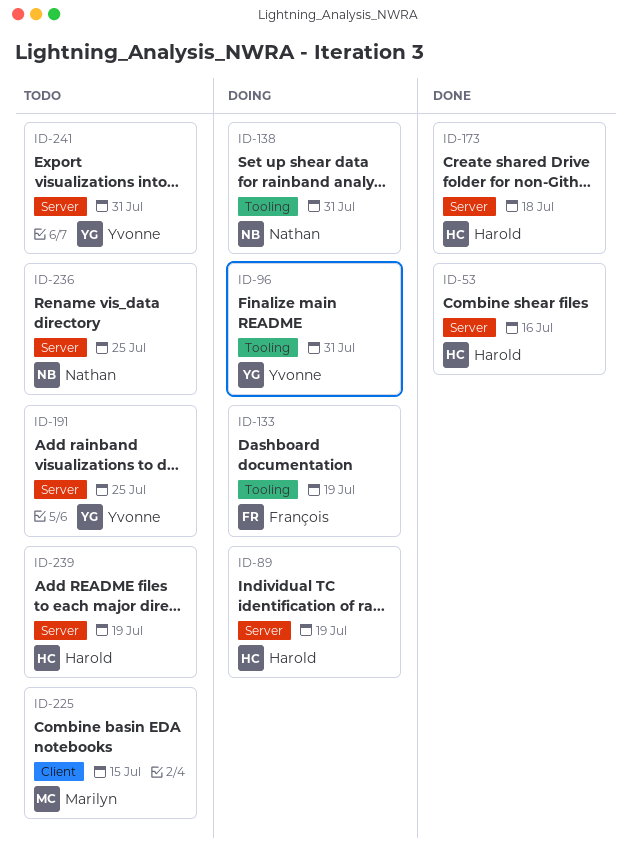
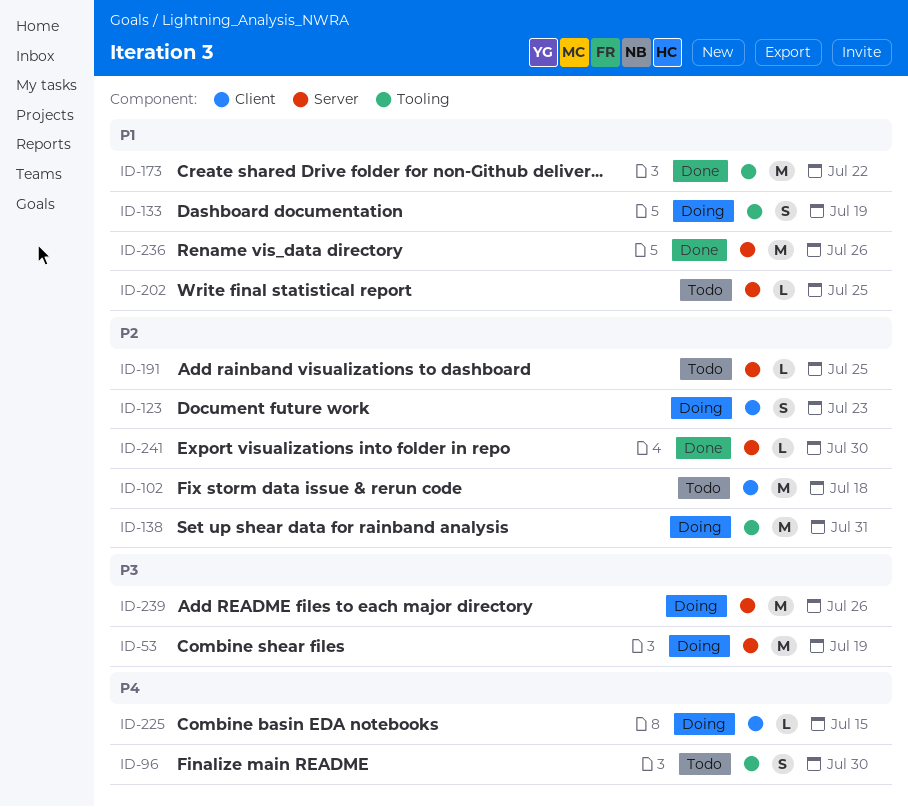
ID-53, status: Done -> Doing
ID-53, due: Jul 16 -> Jul 19
ID-89: present -> none
ID-96, status: Doing -> Todo
ID-96, due: Jul 31 -> Jul 30
ID-102: none -> present
ID-123: none -> present
ID-173, label: Server -> Tooling
ID-173, due: Jul 18 -> Jul 22
ID-202: none -> present
ID-225, status: Todo -> Doing
ID-236, status: Todo -> Done
ID-236, due: Jul 25 -> Jul 26
ID-239, status: Todo -> Doing
ID-239, due: Jul 19 -> Jul 26
ID-241, status: Todo -> Done
ID-241, due: Jul 31 -> Jul 30

